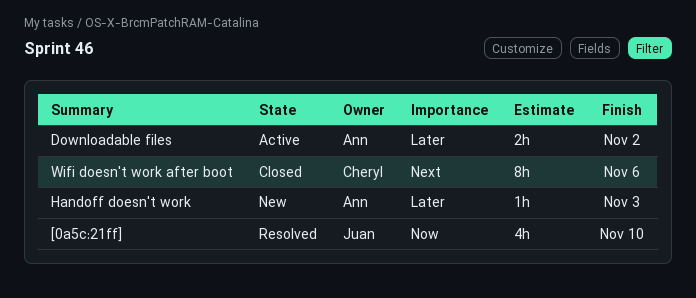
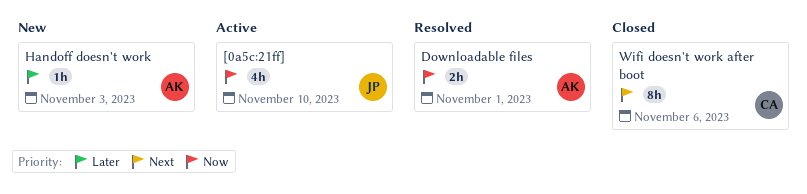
[0a5c:21ff], status: Resolved -> Active
Downloadable files, status: Active -> Resolved
Downloadable files, priority: Later -> Now
Downloadable files, due: Nov 2 -> Nov 1

